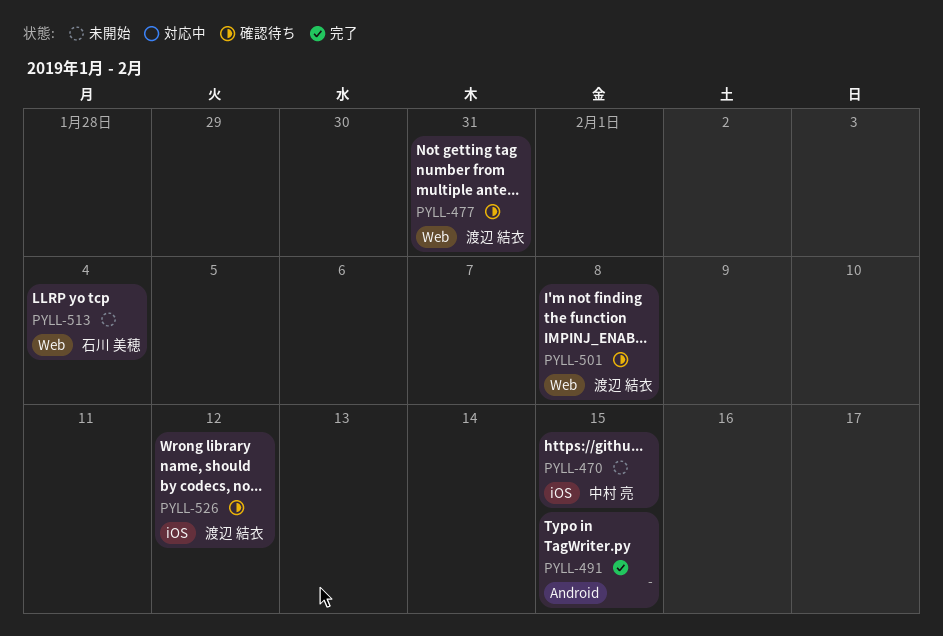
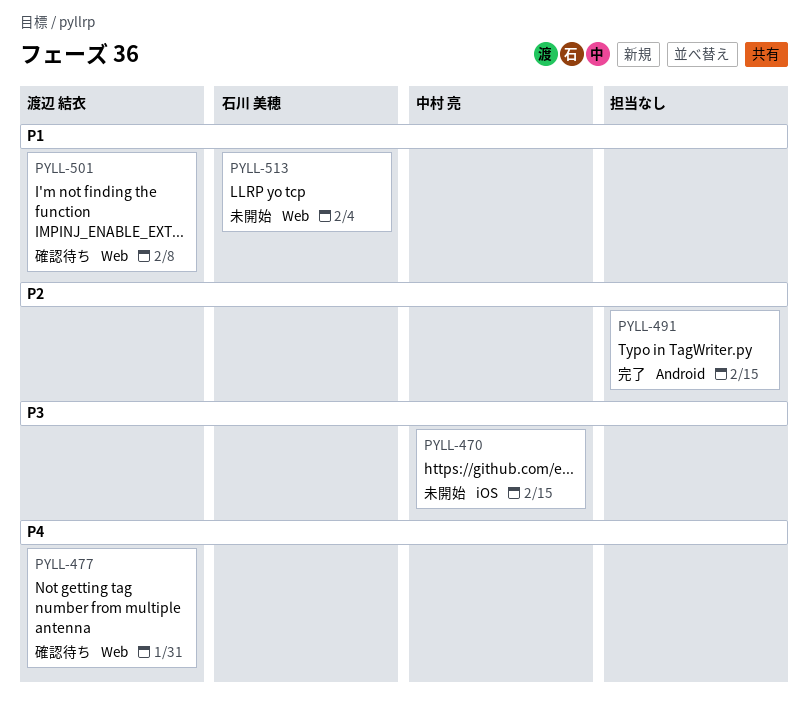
PYLL-526: present -> none

